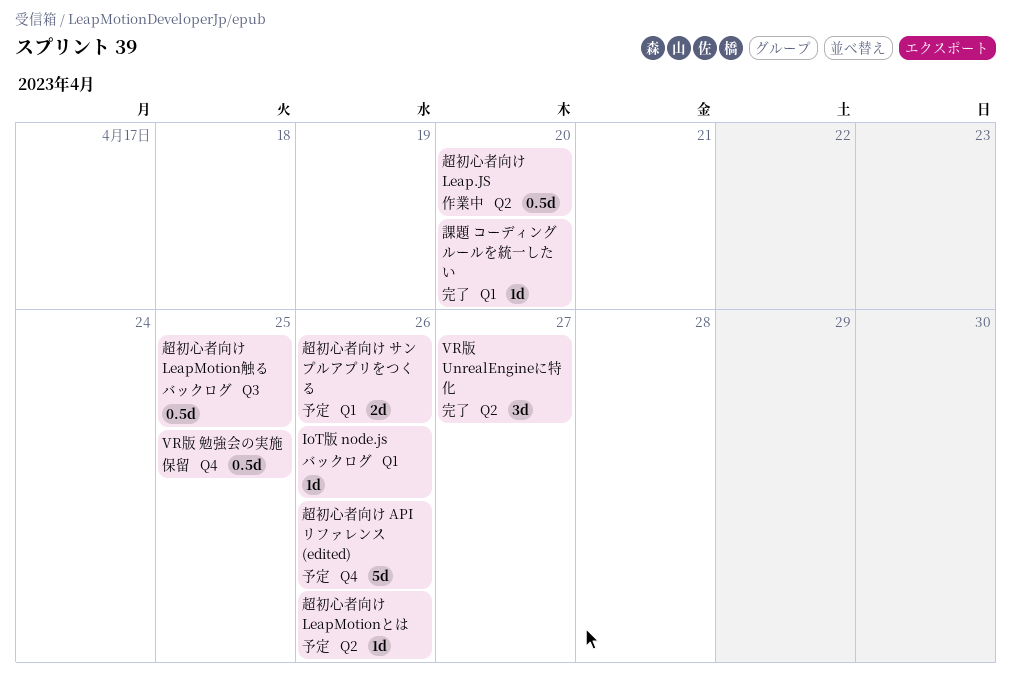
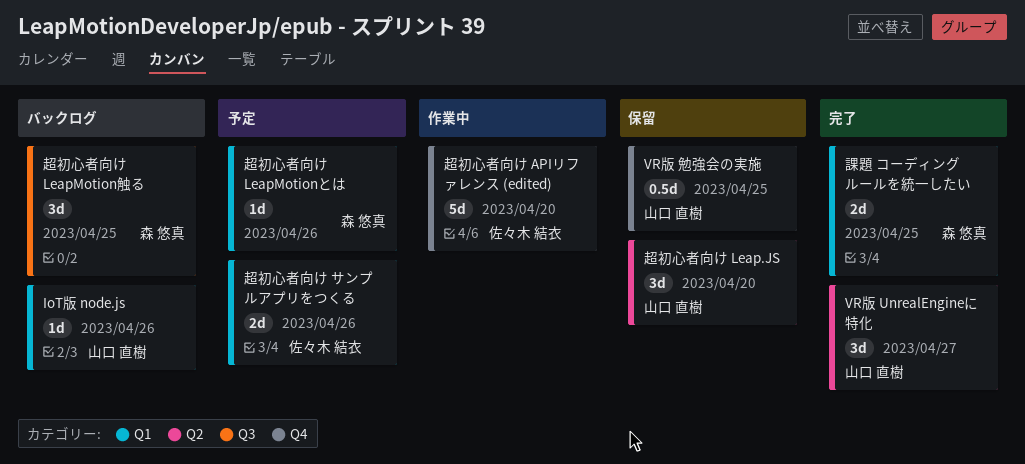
課題 コーディングルールを統一したい, estimate: 1d -> 2d
課題 コーディングルールを統一したい, due: Apr 20 -> Apr 25
超初心者向け APIリファレンス (edited), status: 予定 -> 作業中
超初心者向け APIリファレンス (edited), due: Apr 26 -> Apr 20
超初心者向け Leap.JS, status: 作業中 -> 保留
超初心者向け Leap.JS, estimate: 0.5d -> 3d
超初心者向け LeapMotionとは, label: Q2 -> Q1
超初心者向け LeapMotion触る, estimate: 0.5d -> 3d

